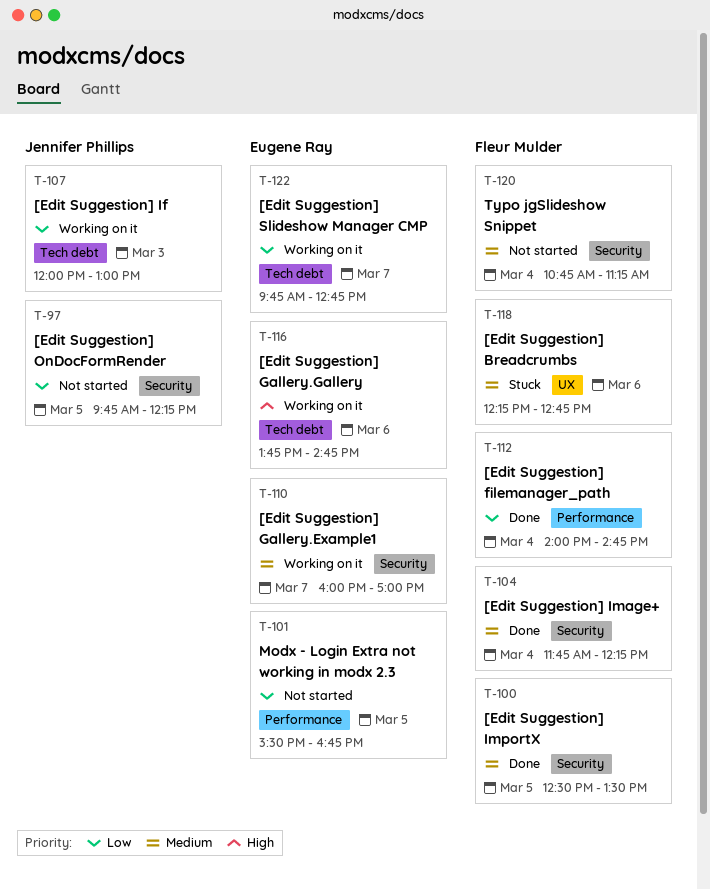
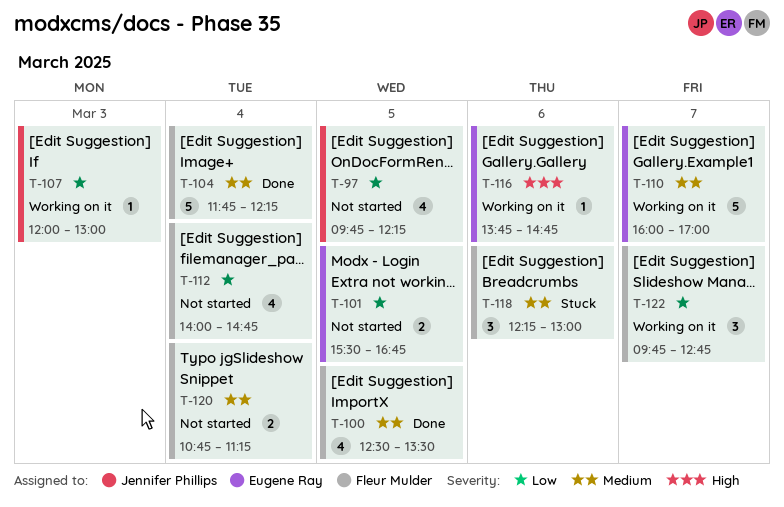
T-112, status: Done -> Not started
T-118, ends: 12:45 -> 13:00
T-122, owner: Eugene Ray -> Fleur Mulder

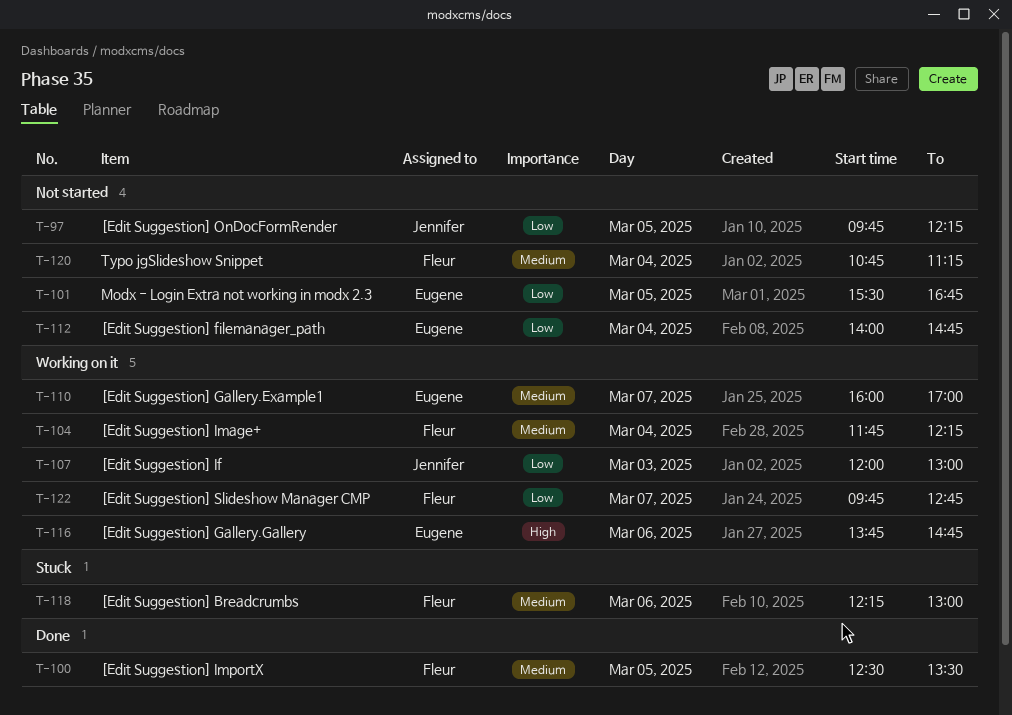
T-104, status: Done -> Working on it
T-112, owner: Fleur Mulder -> Eugene Ray

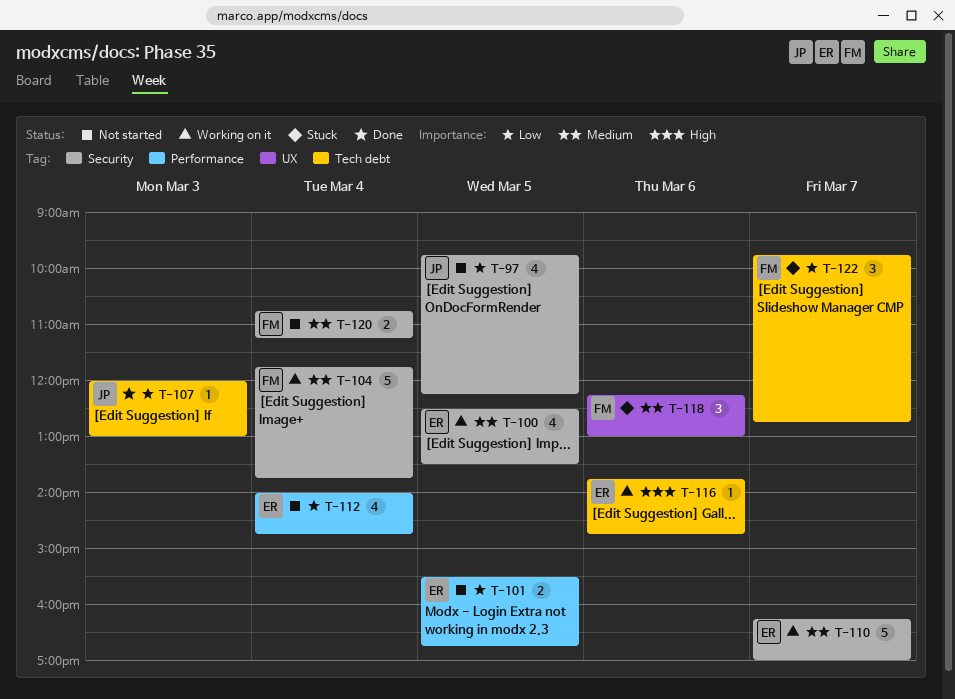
T-100, status: Done -> Working on it
T-100, owner: Fleur -> Eugene
T-104, ends: 12:15 -> 13:45
T-107, status: Working on it -> Done
T-110, begins: 16:00 -> 16:15
T-122, status: Working on it -> Stuck

